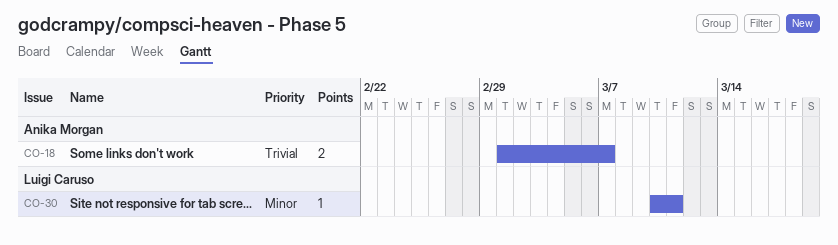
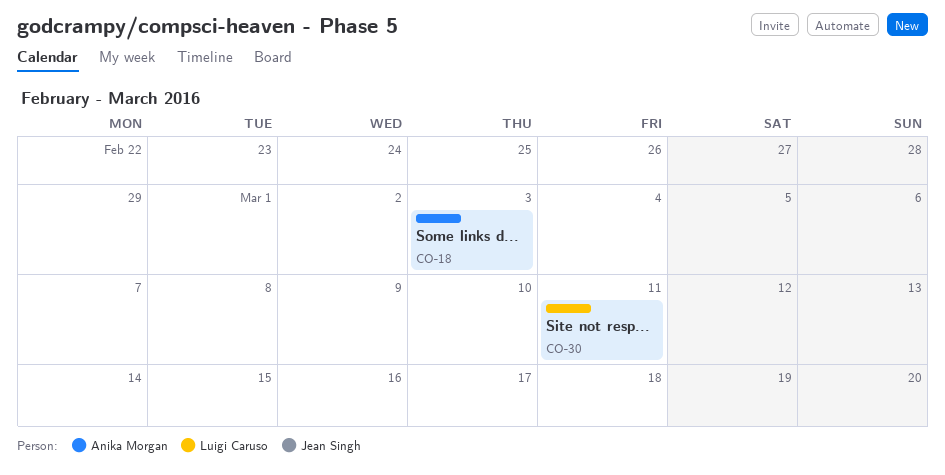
CO-18, due: Mar 7 -> Mar 3

